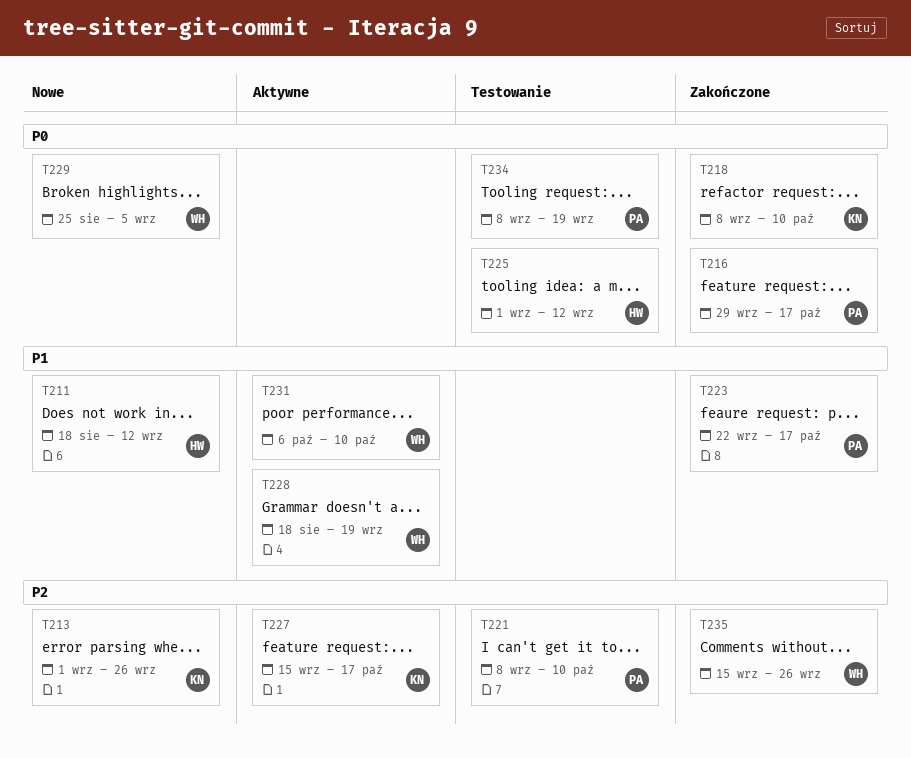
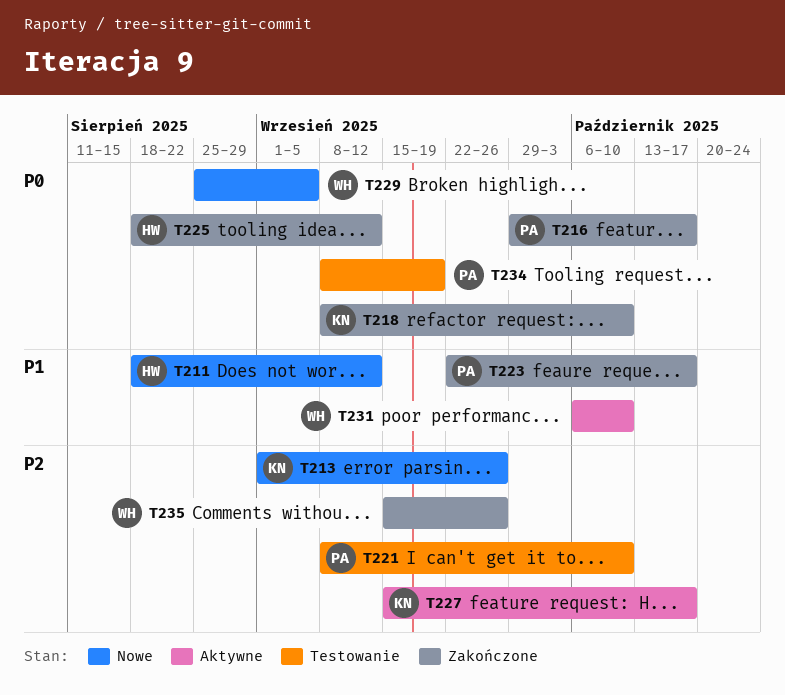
T225, status: Testowanie -> Zakończone
T225, start: Sep 1 -> Aug 18
T228: present -> none

